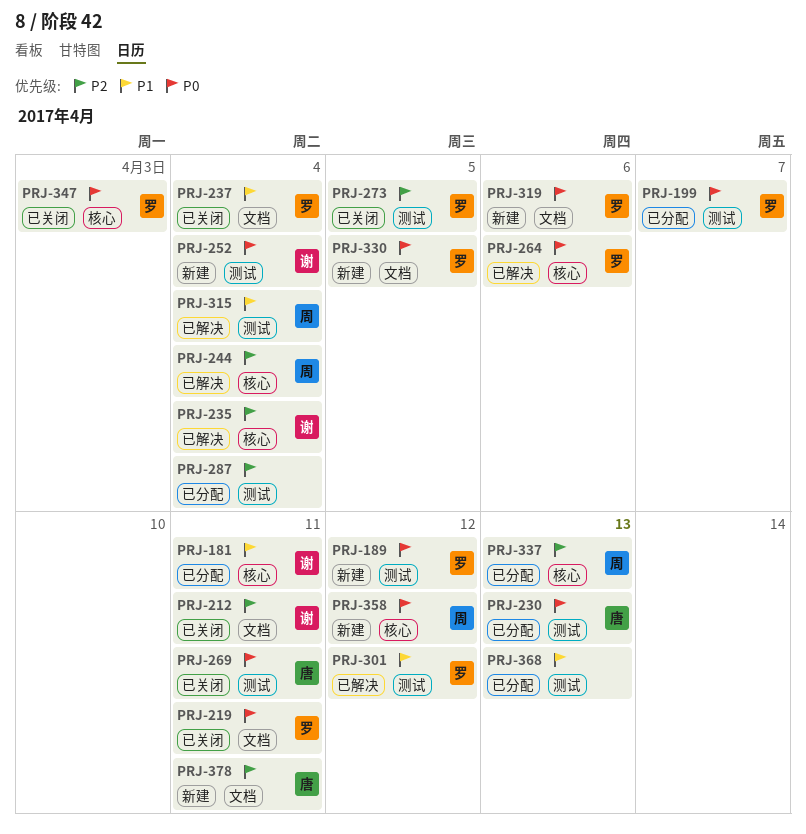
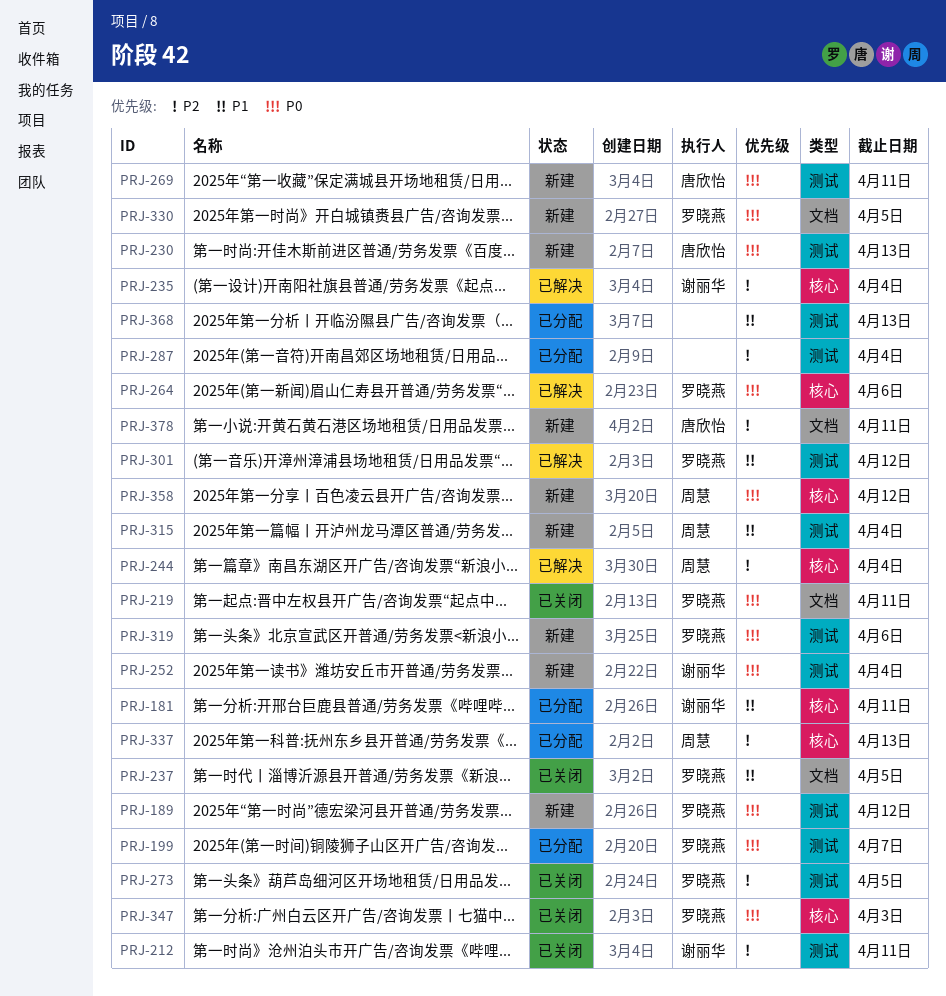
PRJ-212, label: 文档 -> 测试
PRJ-230, status: 已分配 -> 新建
PRJ-237, due: Apr 4 -> Apr 5
PRJ-269, status: 已关闭 -> 新建
PRJ-315, status: 已解决 -> 新建
PRJ-319, label: 文档 -> 测试

